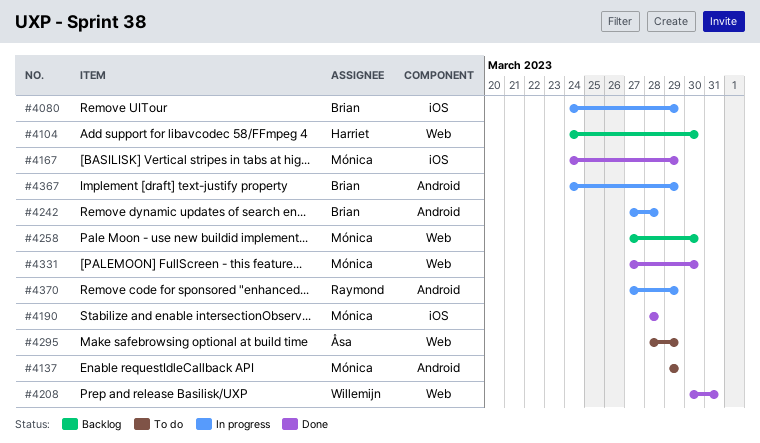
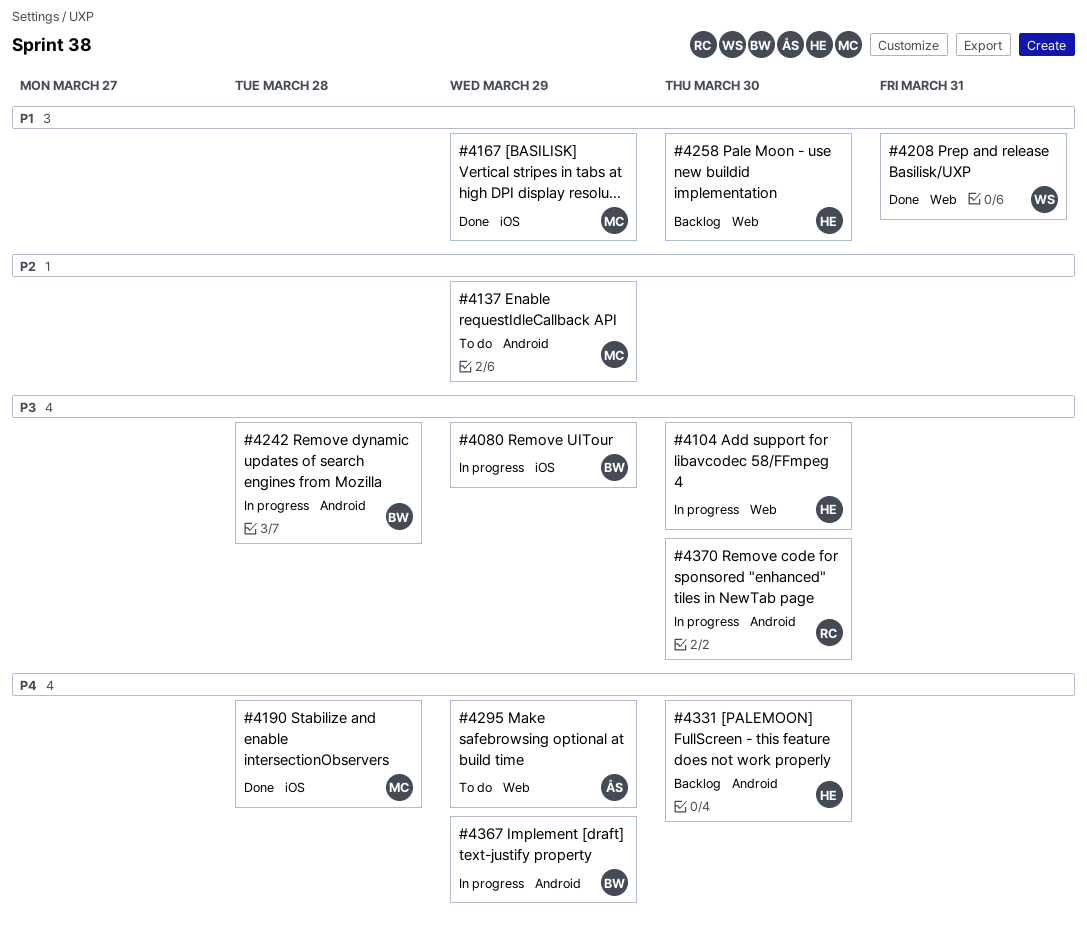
#4104, status: Backlog -> In progress
#4258, owner: Mónica -> Harriet
#4331, status: Done -> Backlog
#4331, owner: Mónica -> Harriet
#4331, label: Web -> Android
#4370, due: Mar 29 -> Mar 30

